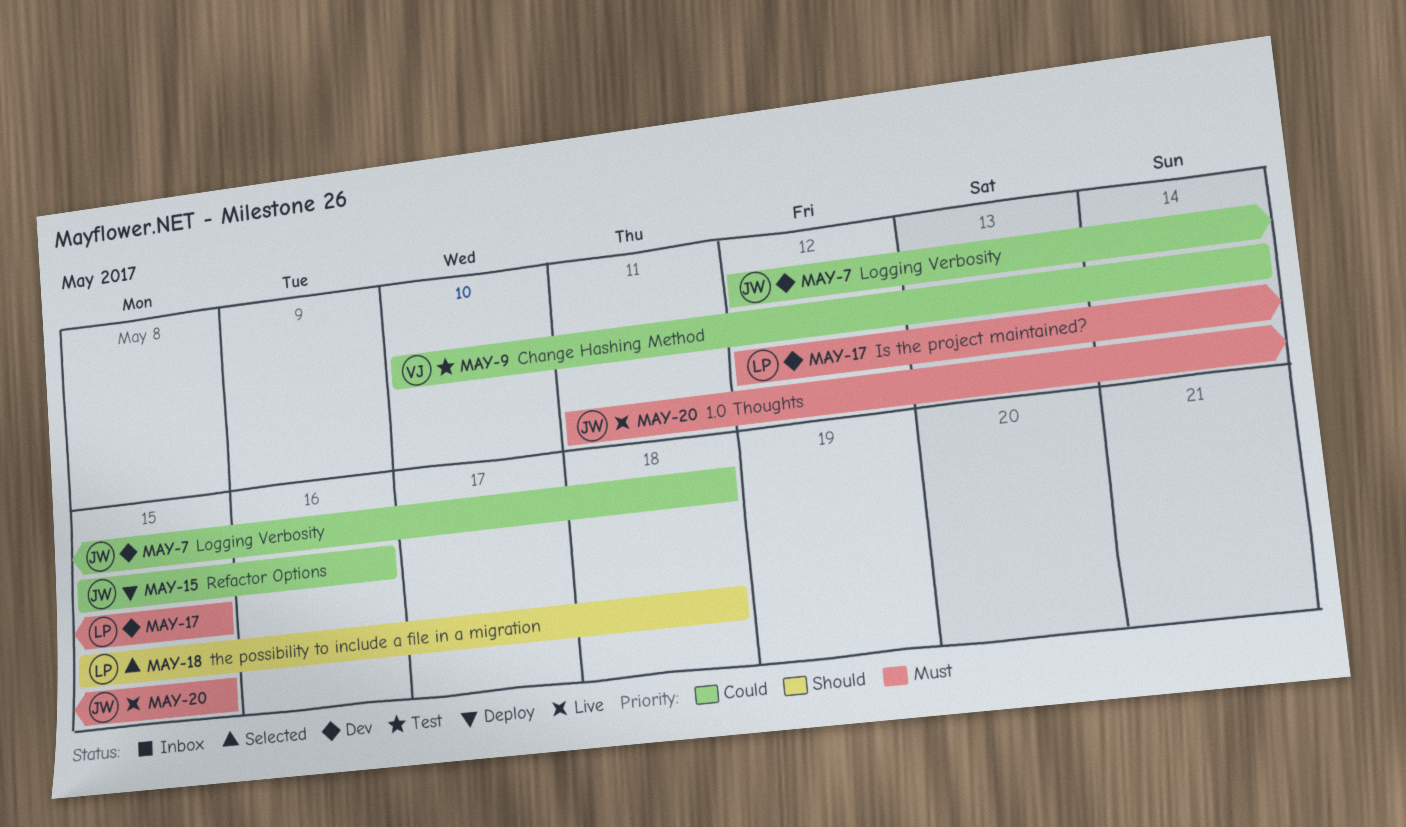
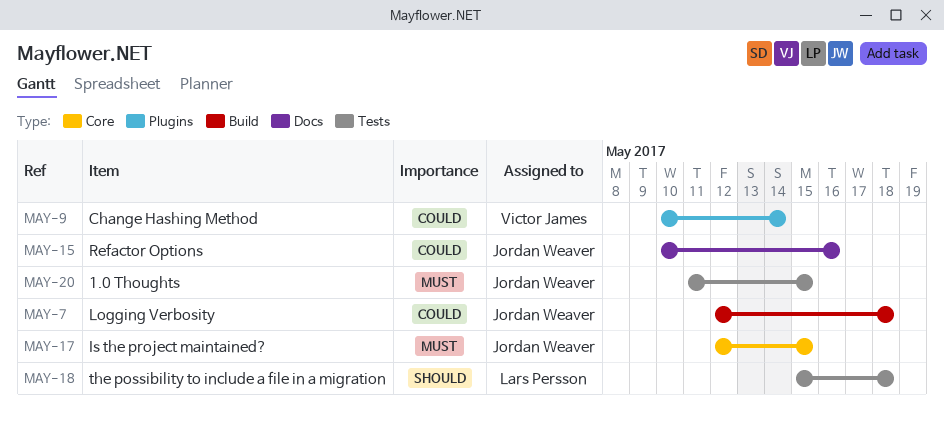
MAY-15, start: May 15 -> May 10
MAY-17, owner: Lars Persson -> Jordan Weaver

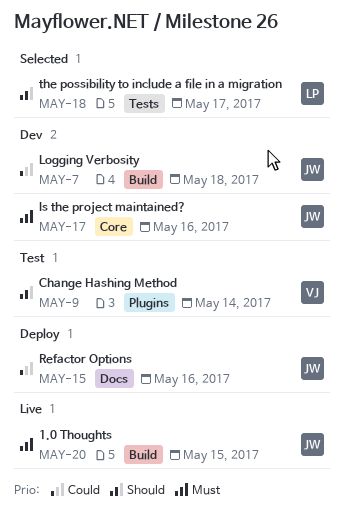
MAY-9, priority: Could -> Should
MAY-17, due: May 15 -> May 16
MAY-18, due: May 18 -> May 17
MAY-20, label: Tests -> Build

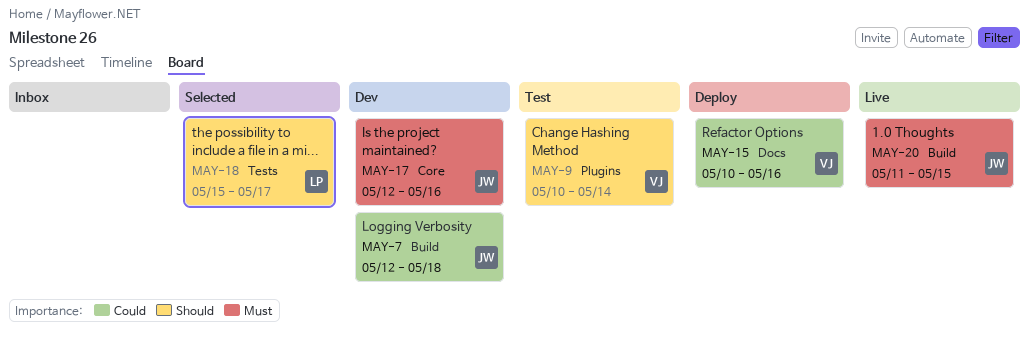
MAY-15, owner: JW -> VJ

